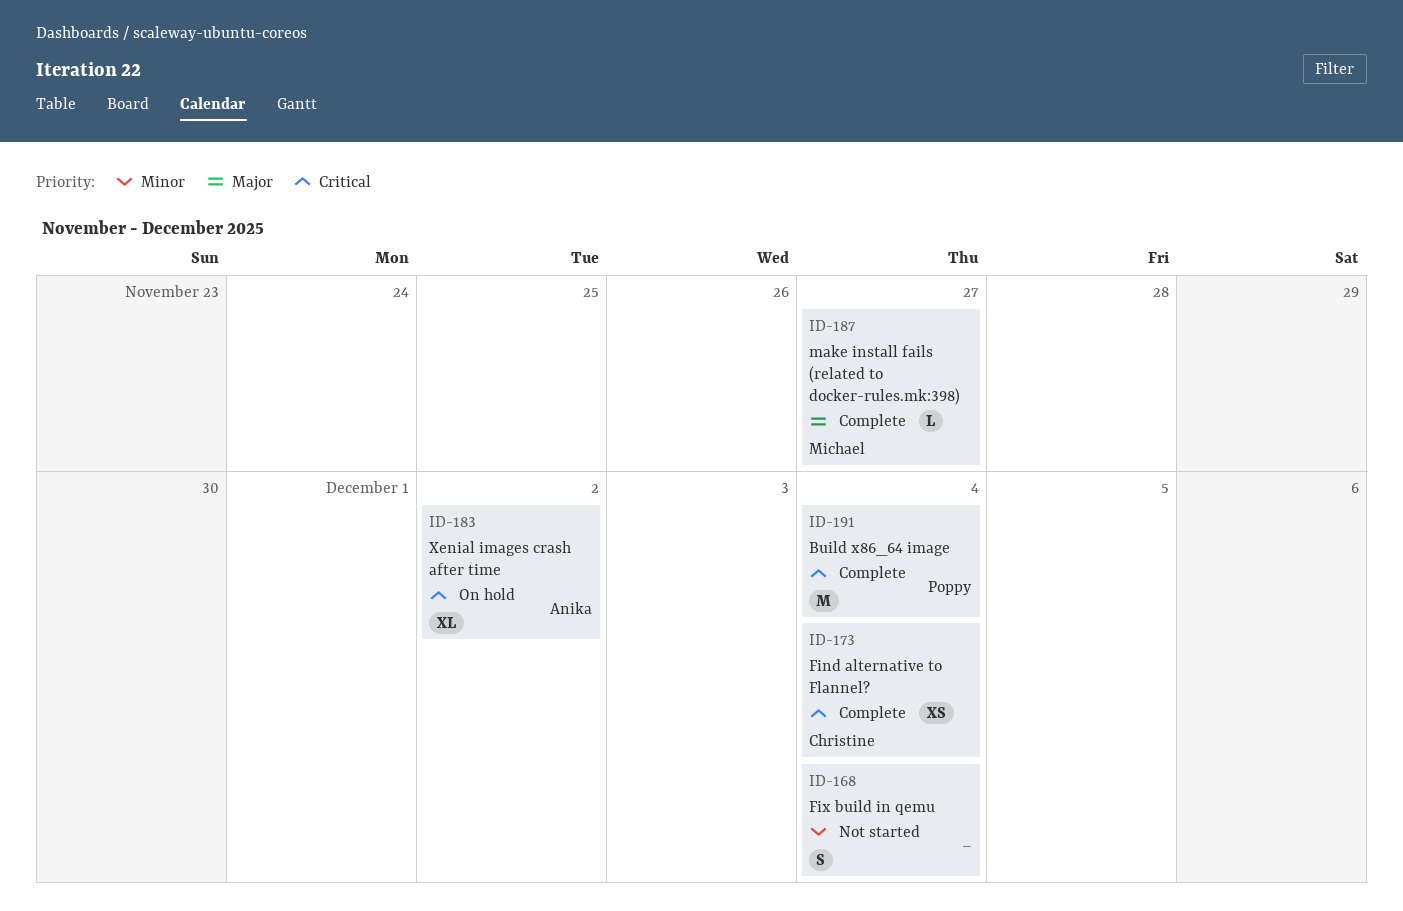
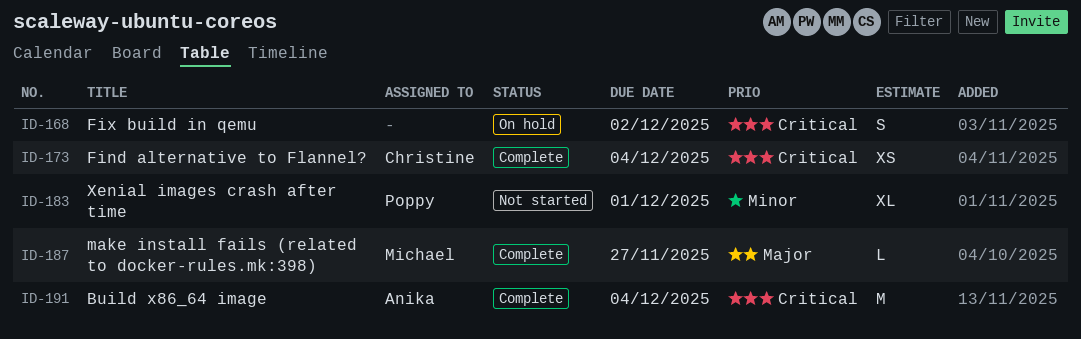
ID-168, status: Not started -> On hold
ID-168, priority: Minor -> Critical
ID-168, due: Dec 4 -> Dec 2
ID-183, status: On hold -> Not started
ID-183, owner: Anika -> Poppy
ID-183, priority: Critical -> Minor
ID-183, due: Dec 2 -> Dec 1
ID-191, owner: Poppy -> Anika

